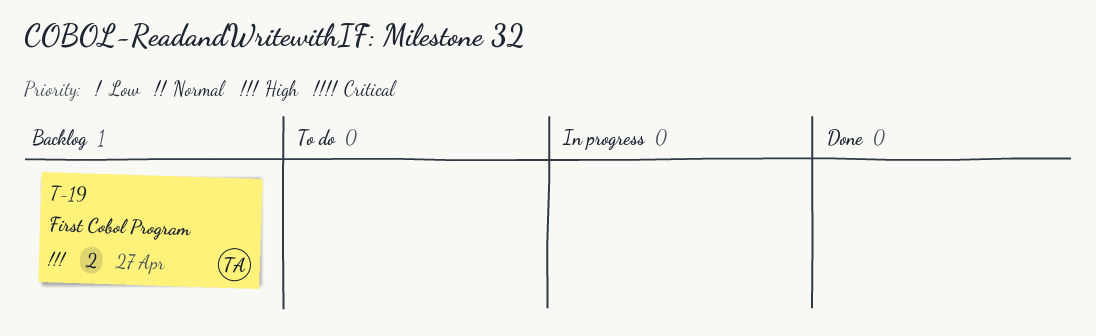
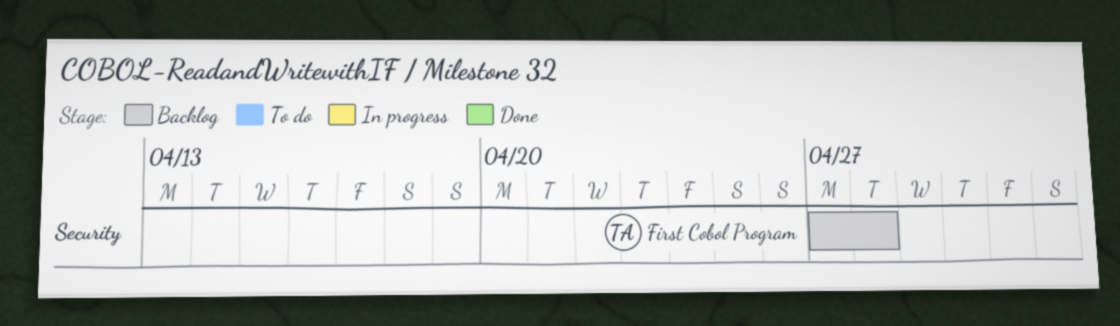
First Cobol Program, due: Apr 27 -> Apr 28

